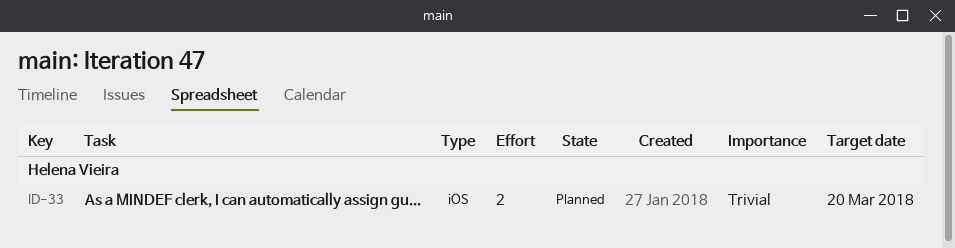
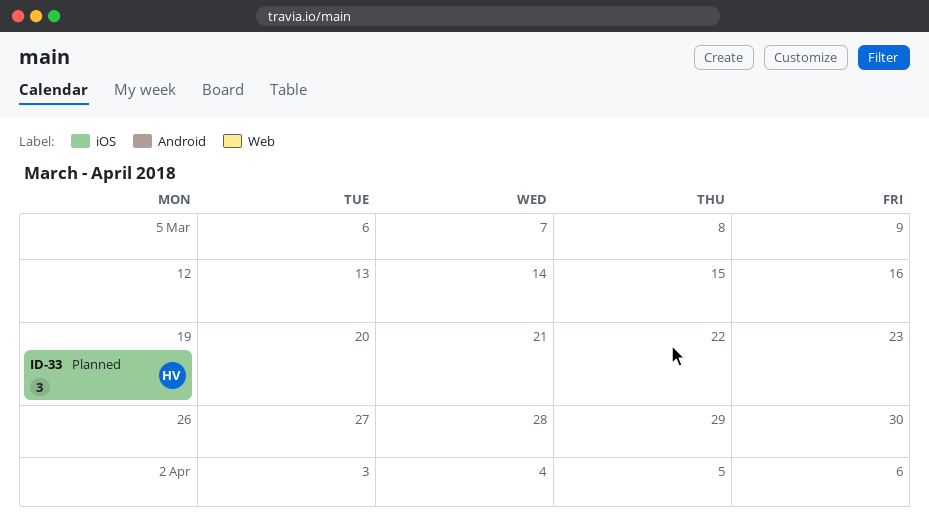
ID-33, estimate: 2 -> 3
ID-33, due: Mar 20 -> Mar 19

